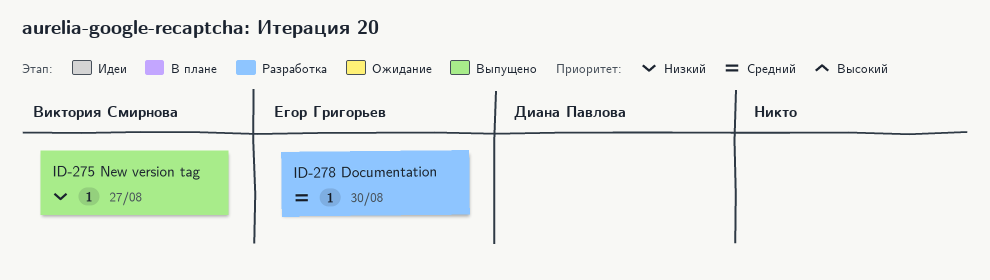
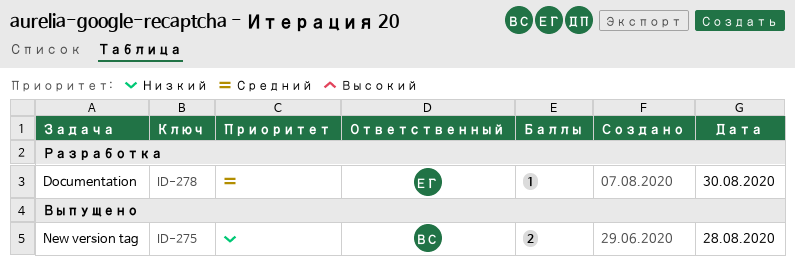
ID-275, estimate: 1 -> 2
ID-275, day: Aug 27 -> Aug 28

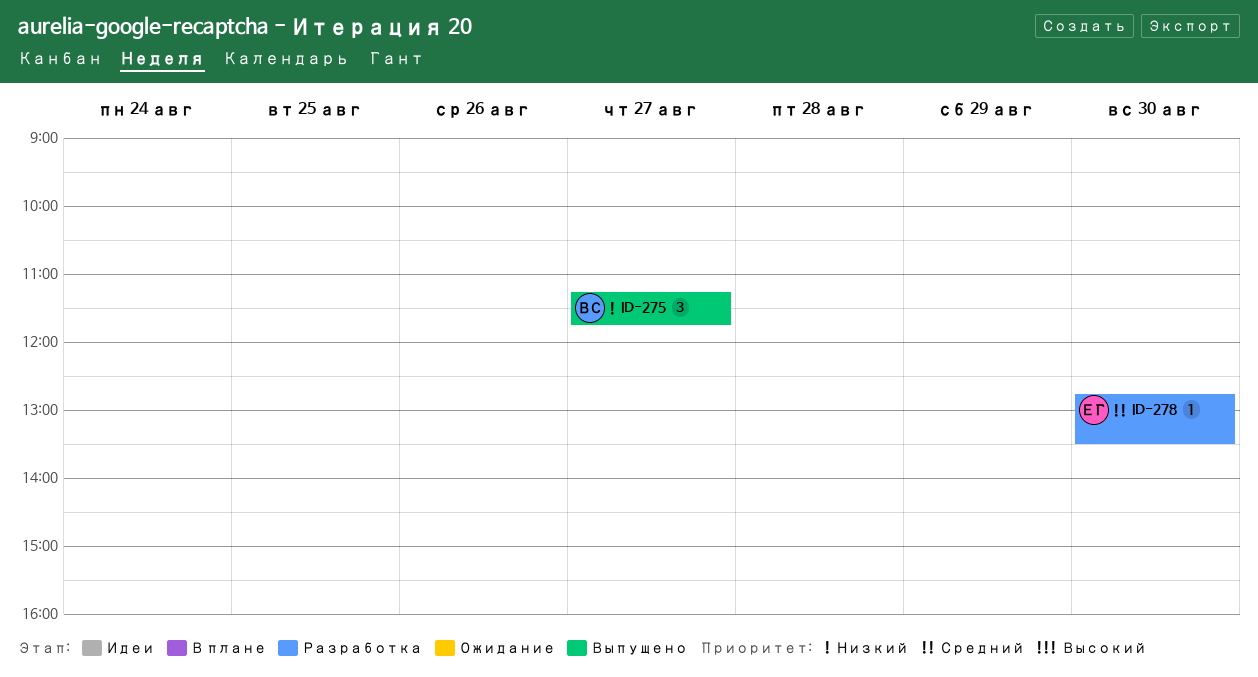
ID-275, estimate: 2 -> 3
ID-275, day: Aug 28 -> Aug 27

